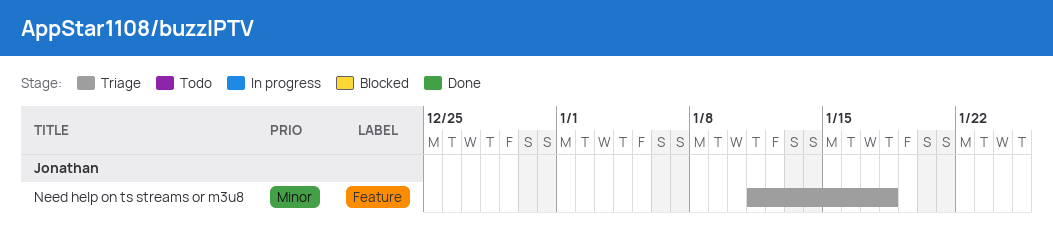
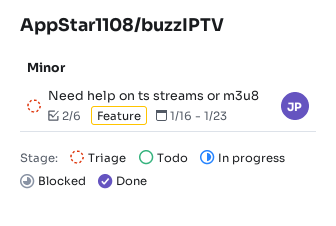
Need help on ts streams or m3u8, start: Jan 11 -> Jan 16
Need help on ts streams or m3u8, due: Jan 18 -> Jan 23

